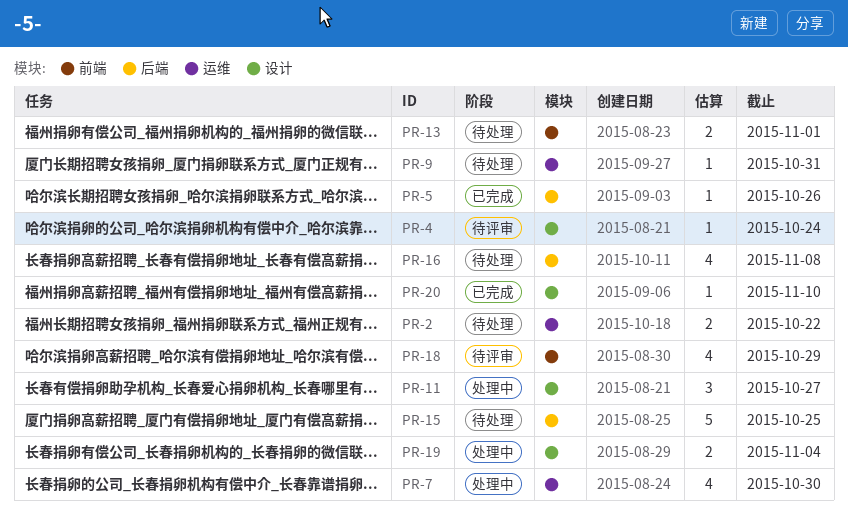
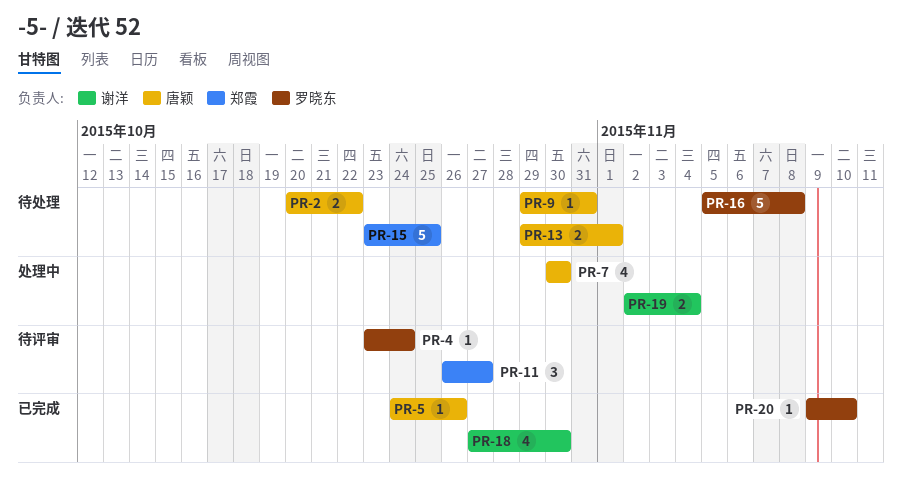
PR-11, status: 处理中 -> 待评审
PR-16, estimate: 4 -> 5
PR-18, status: 待评审 -> 已完成
PR-18, due: Oct 29 -> Oct 30

